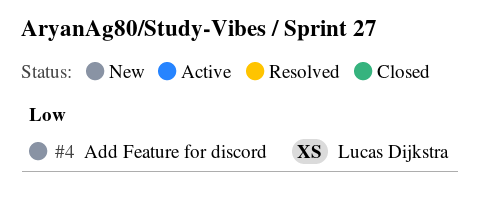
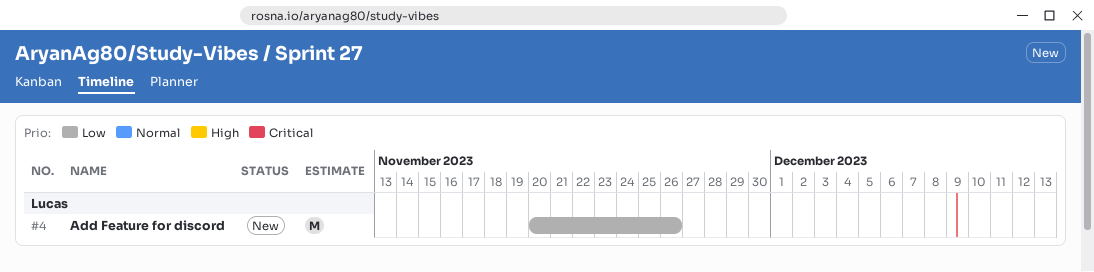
#4, estimate: XS -> M

